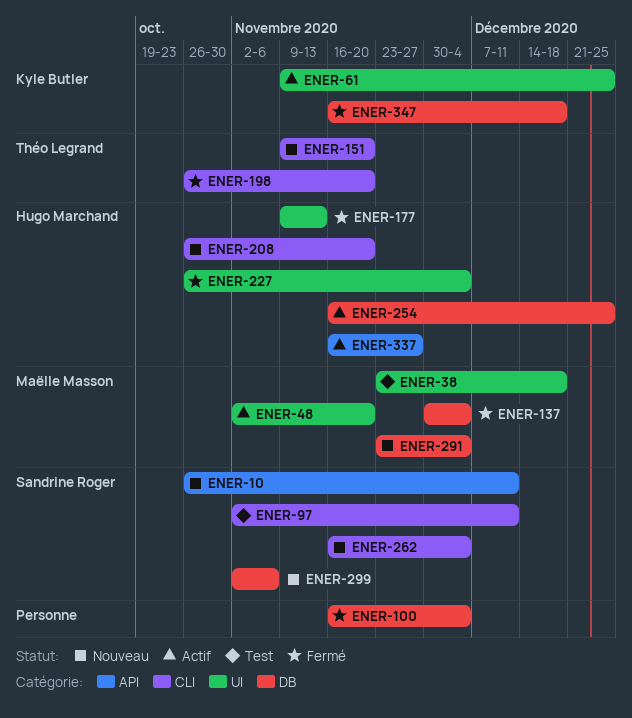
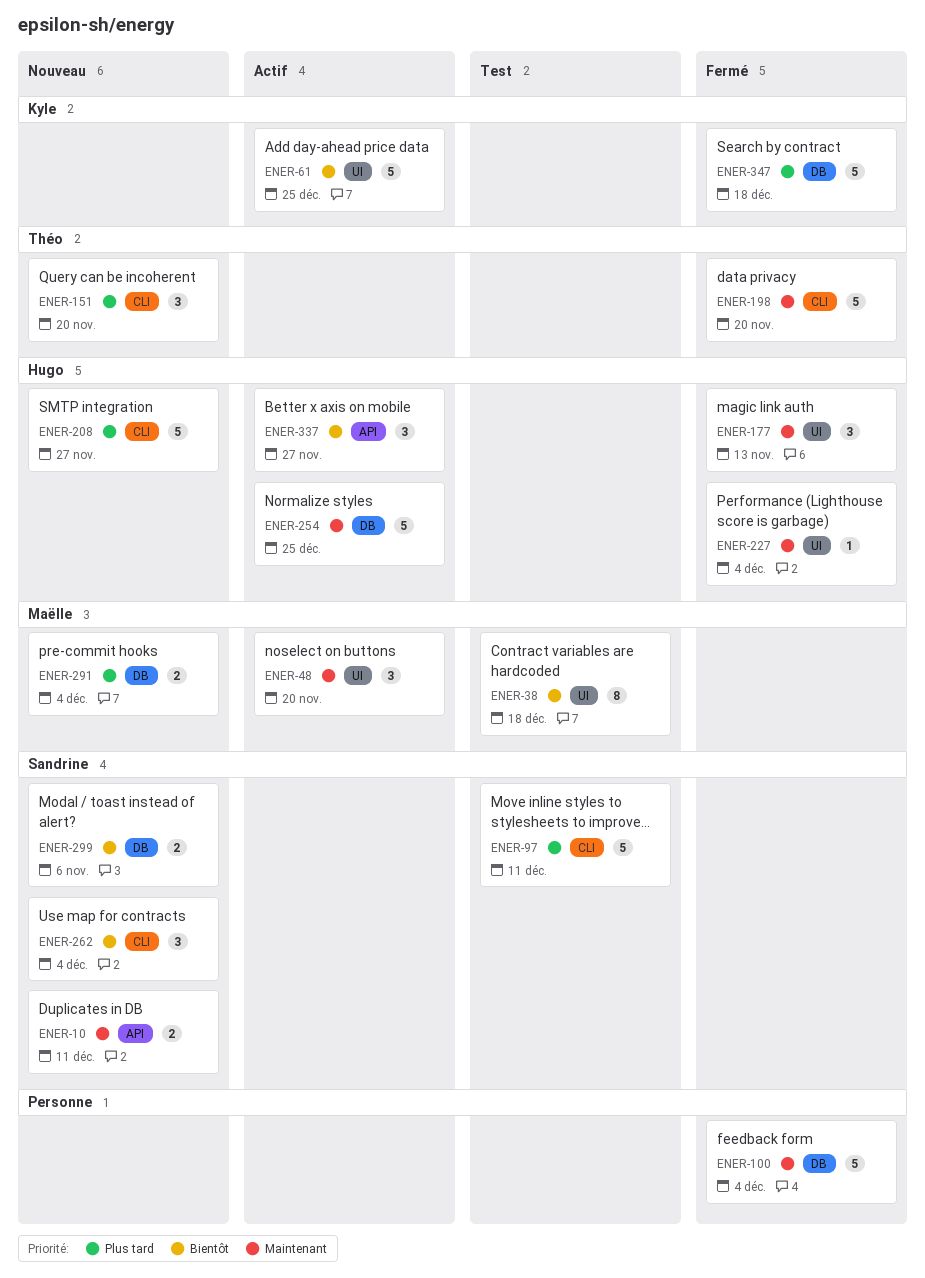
ENER-137: present -> none
ENER-208, due: Nov 20 -> Nov 27

